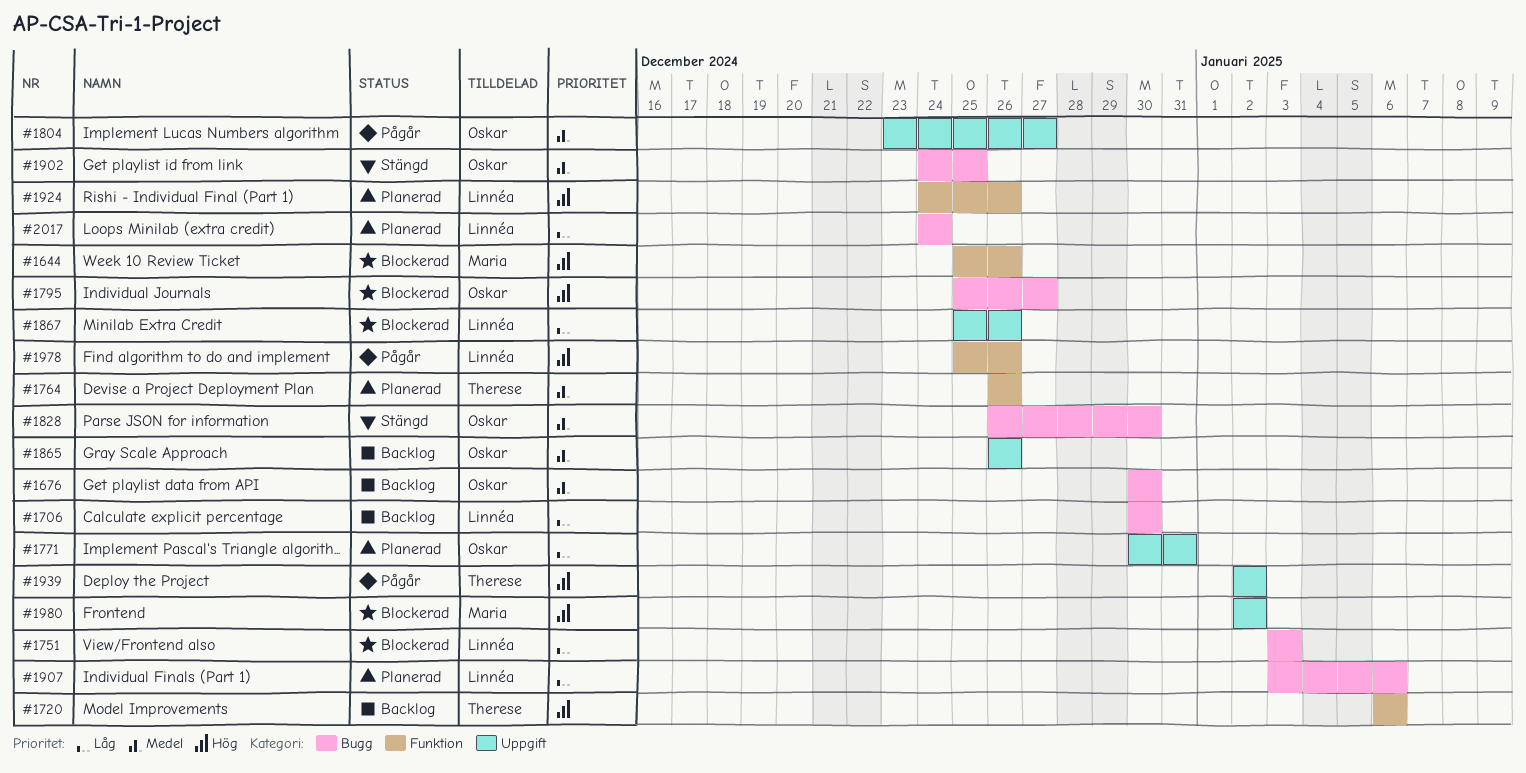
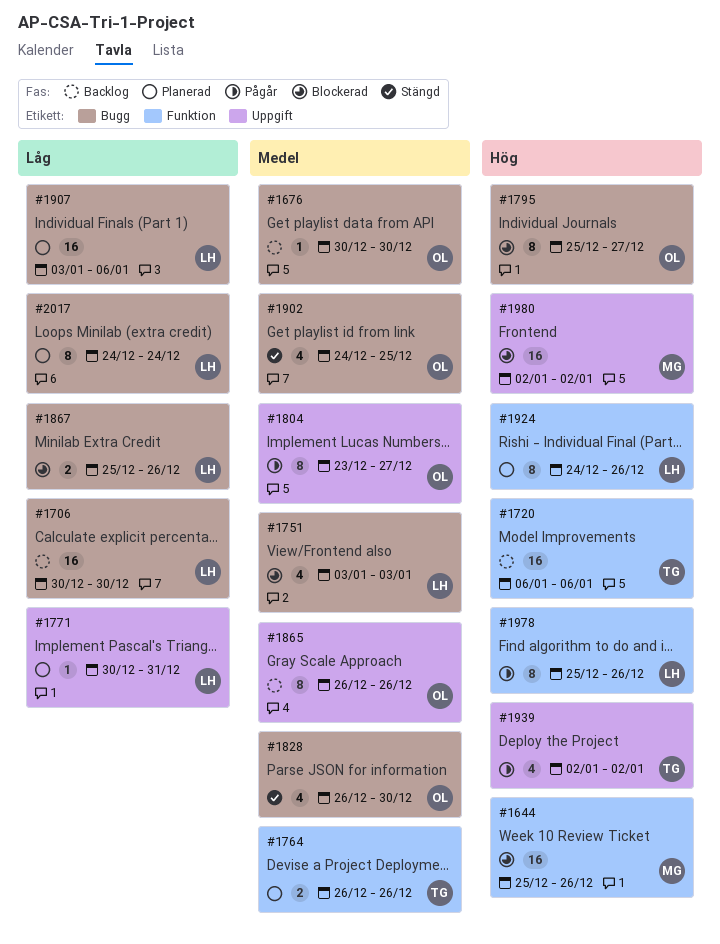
#1751, priority: Låg -> Medel
#1771, owner: Oskar -> Linnéa
#1867, label: Uppgift -> Bugg

